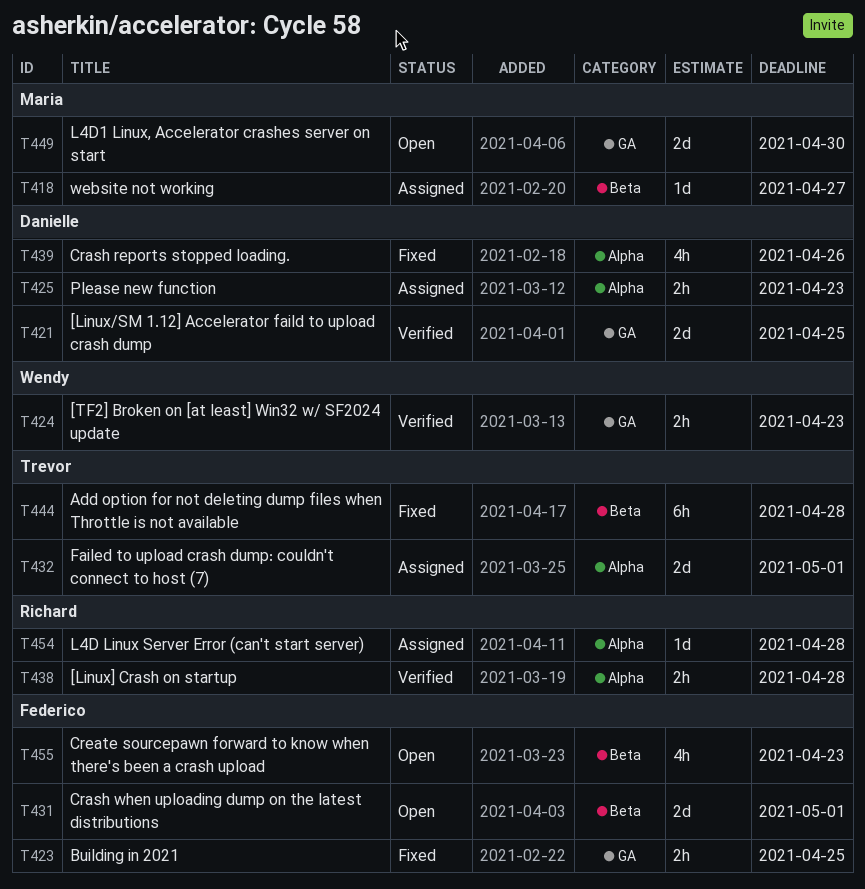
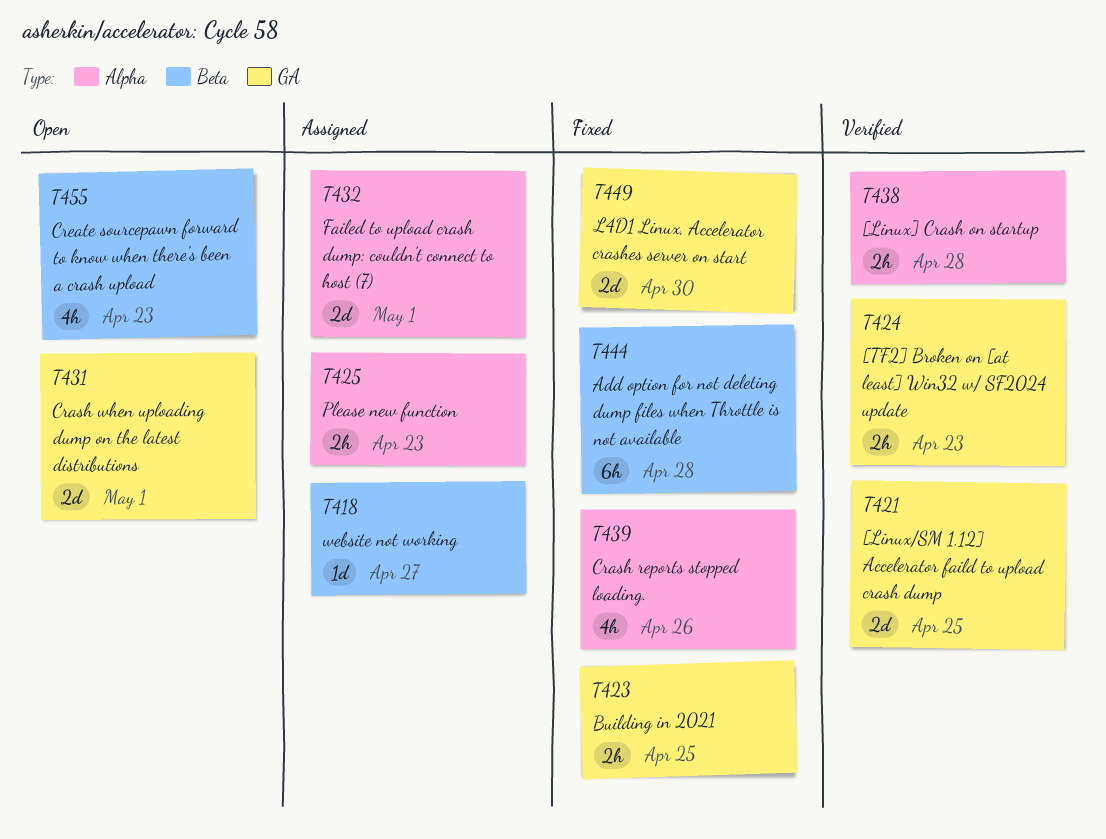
T431, label: Beta -> GA
T449, status: Open -> Fixed
T454: present -> none

